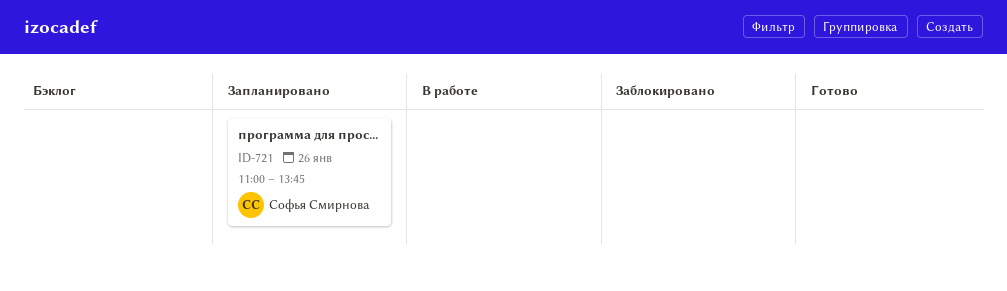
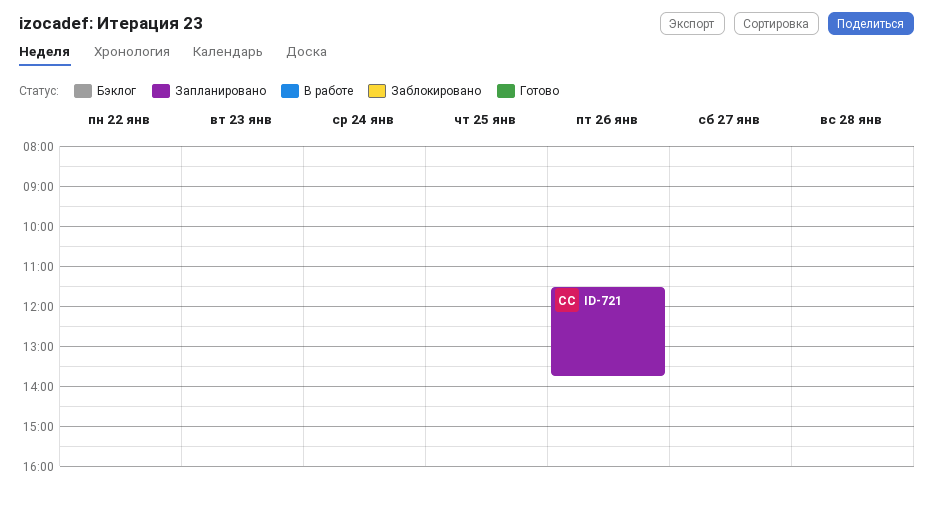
ID-721, begins: 11:00 -> 11:30

